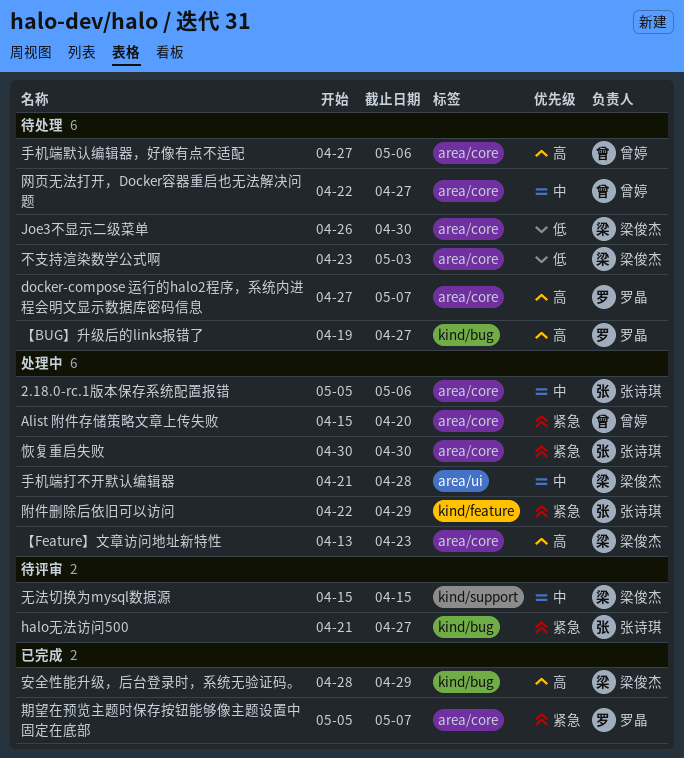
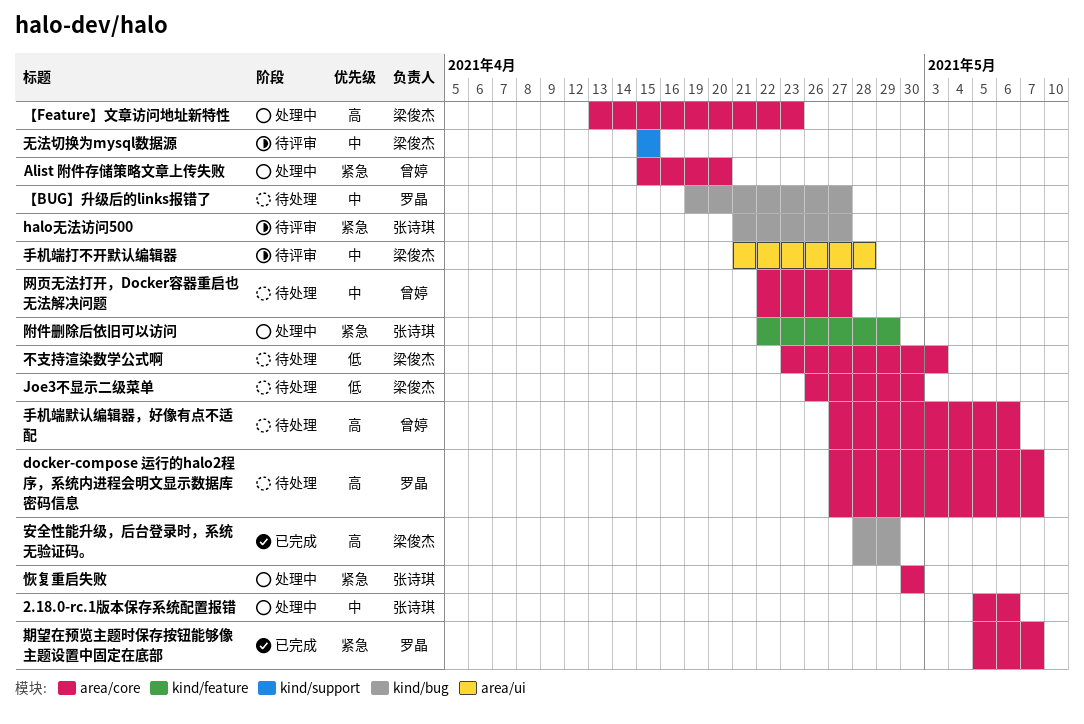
【BUG】升级后的links报错了, priority: 高 -> 中
手机端打不开默认编辑器, status: 处理中 -> 待评审

